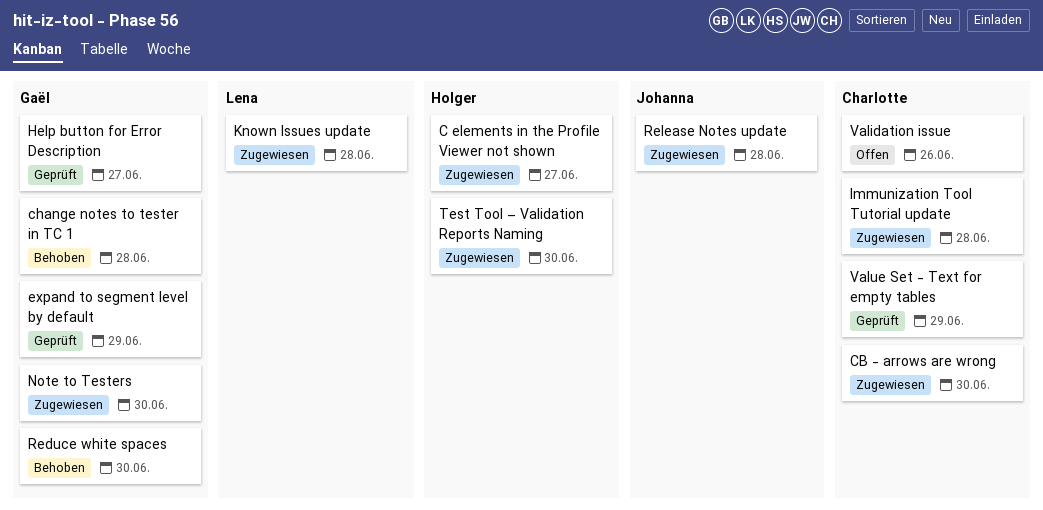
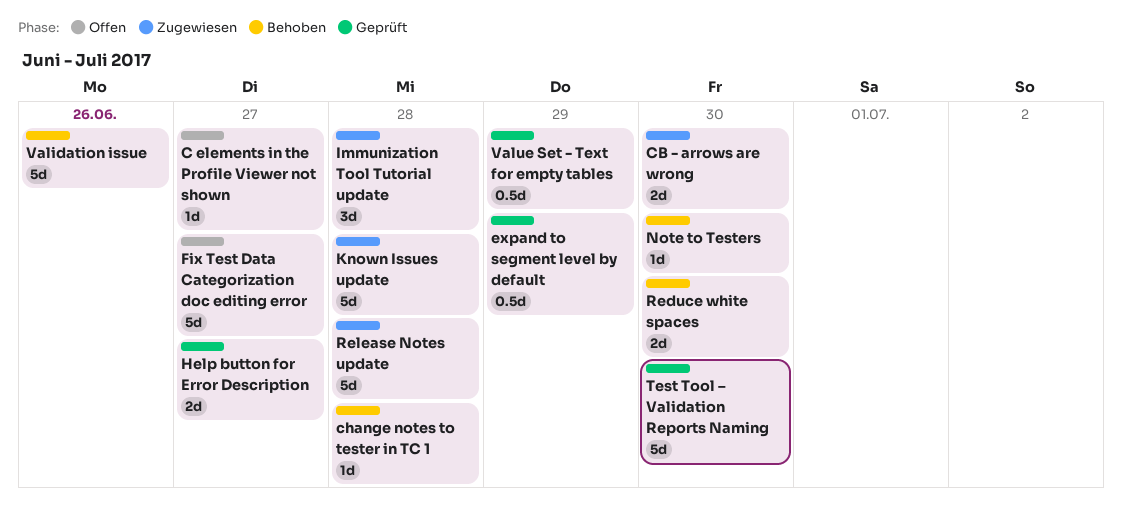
C elements in the Profile Viewer not shown, status: Zugewiesen -> Offen
Fix Test Data Categorization doc editing error: none -> present
Note to Testers, status: Zugewiesen -> Behoben
Test Tool – Validation Reports Naming, status: Zugewiesen -> Geprüft
Validation issue, status: Offen -> Behoben

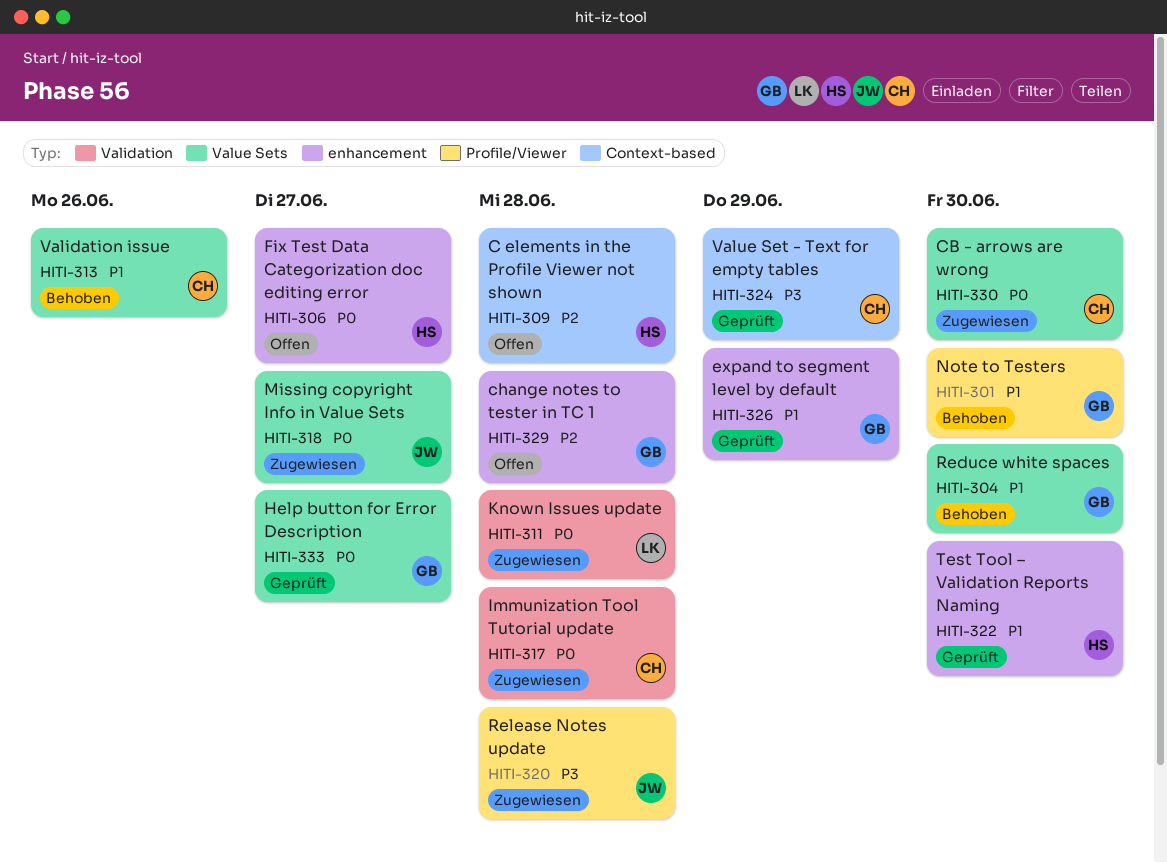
C elements in the Profile Viewer not shown, due: Jun 27 -> Jun 28
change notes to tester in TC 1, status: Behoben -> Offen
Missing copyright Info in Value Sets: none -> present

